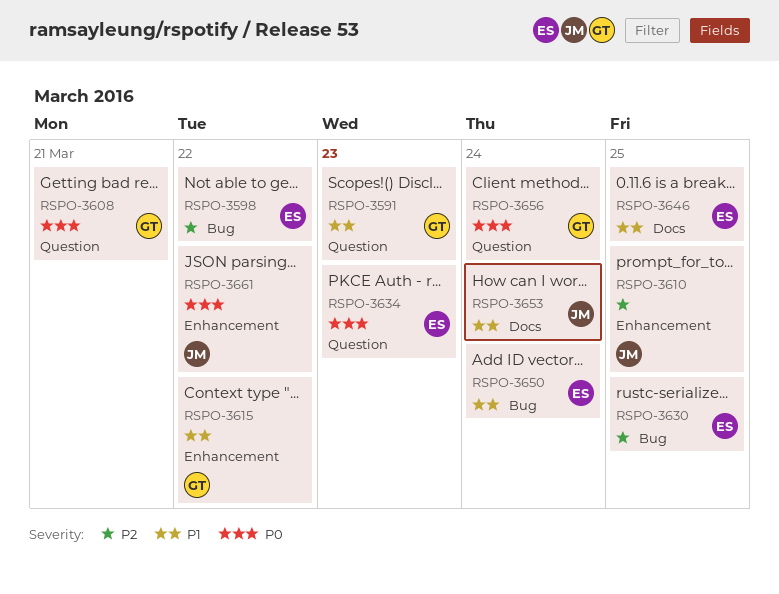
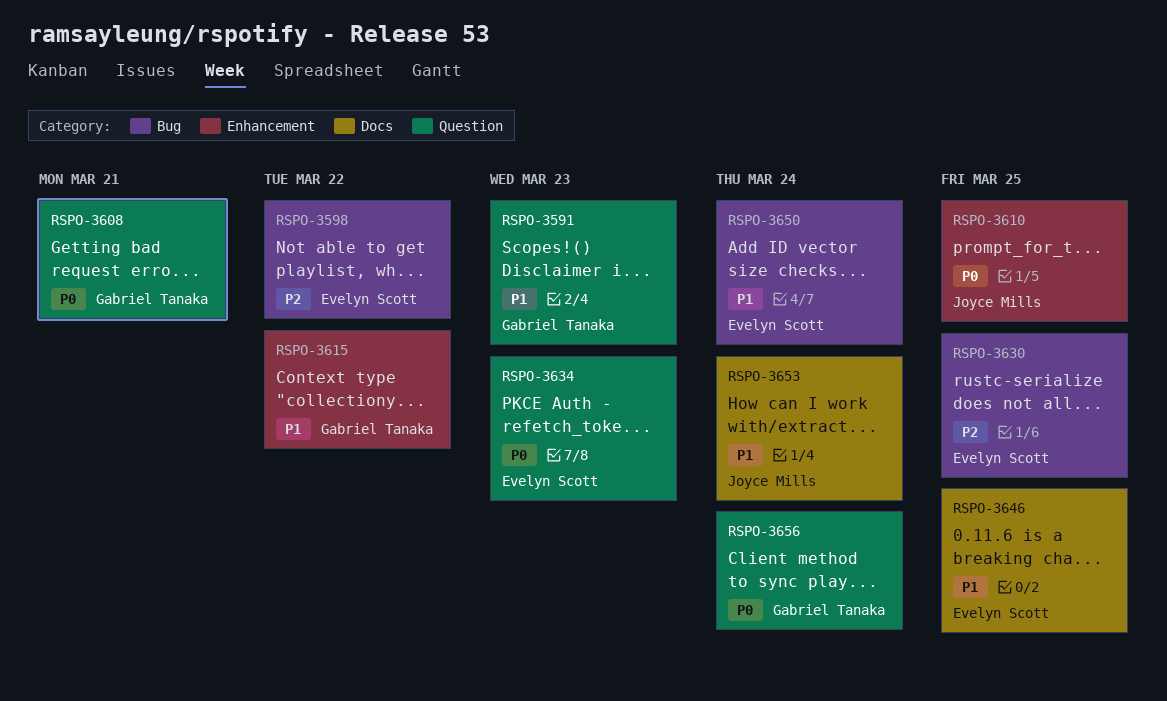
RSPO-3610, priority: P2 -> P0
RSPO-3661: present -> none

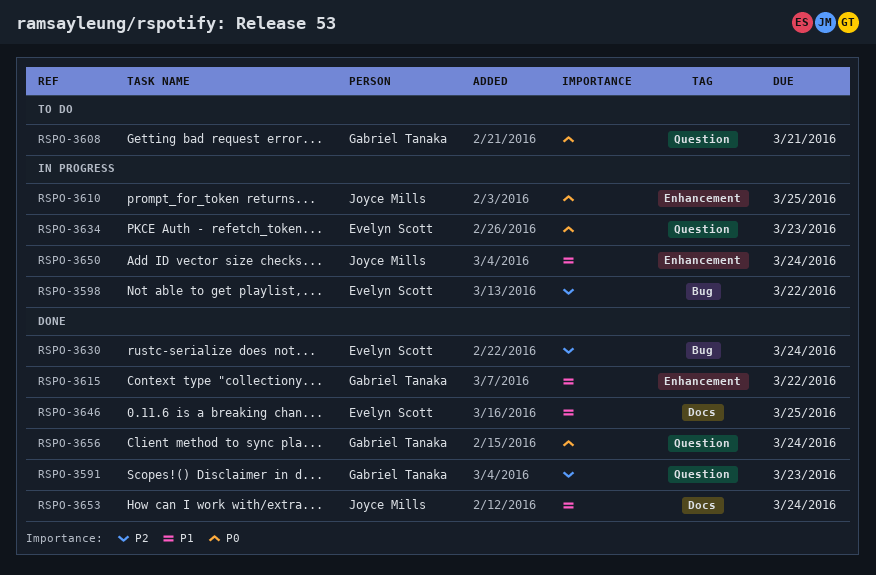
RSPO-3591, priority: P1 -> P2
RSPO-3630, due: Mar 25 -> Mar 24
RSPO-3650, owner: Evelyn Scott -> Joyce Mills
RSPO-3650, label: Bug -> Enhancement

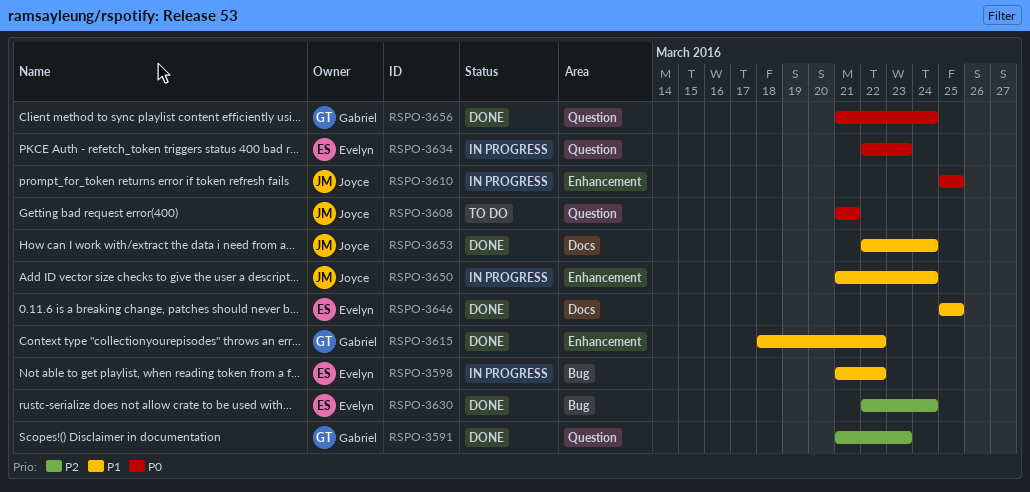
RSPO-3598, priority: P2 -> P1
RSPO-3608, owner: Gabriel Tanaka -> Joyce Mills

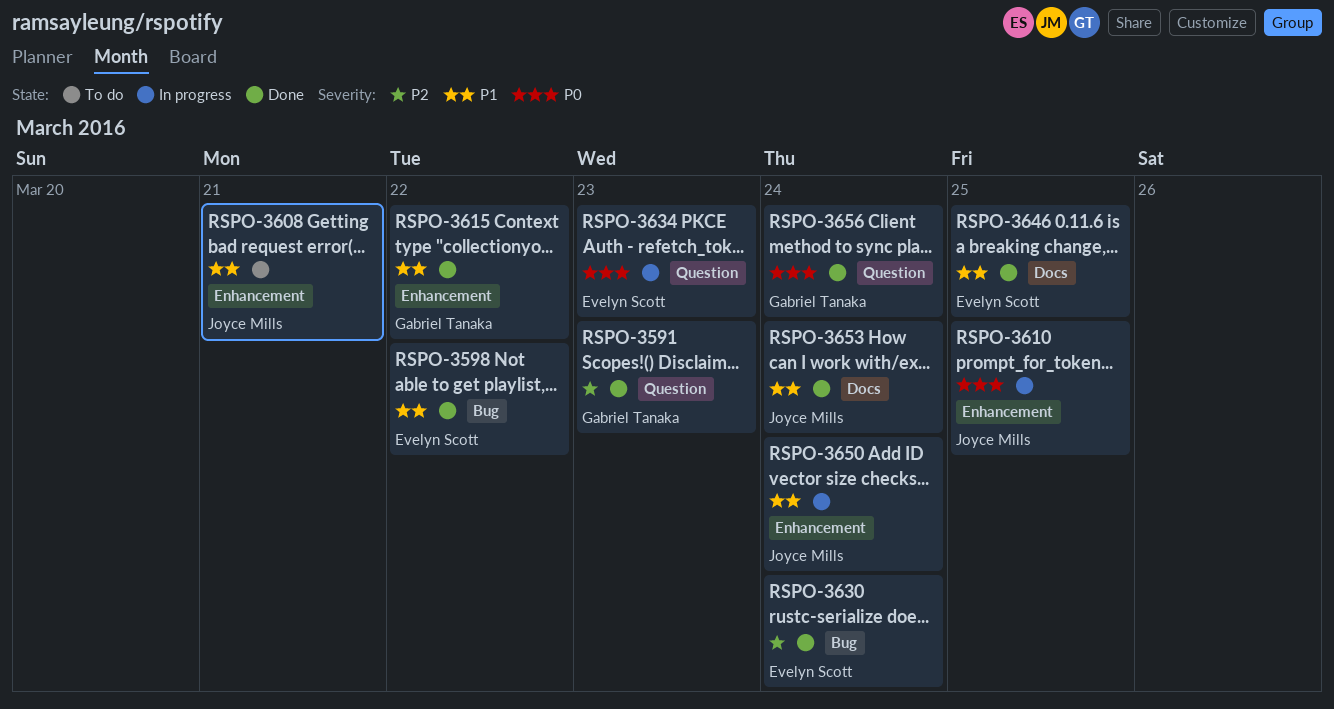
RSPO-3598, status: In progress -> Done
RSPO-3608, priority: P0 -> P1
RSPO-3608, label: Question -> Enhancement

